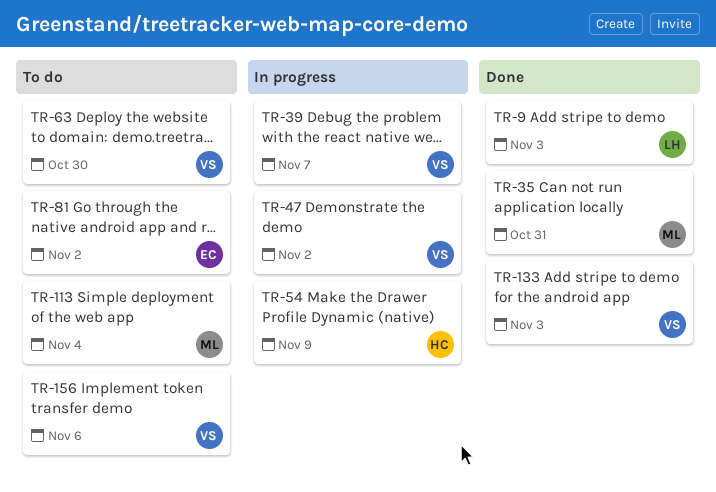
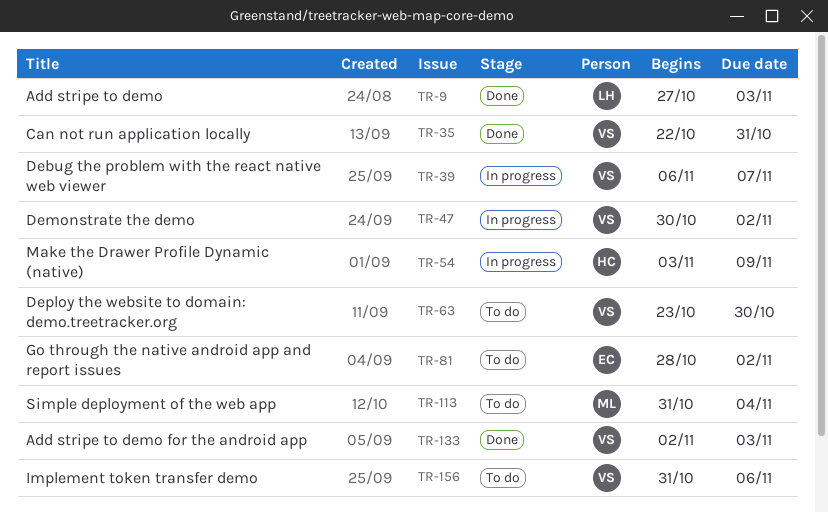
TR-35, owner: ML -> VS

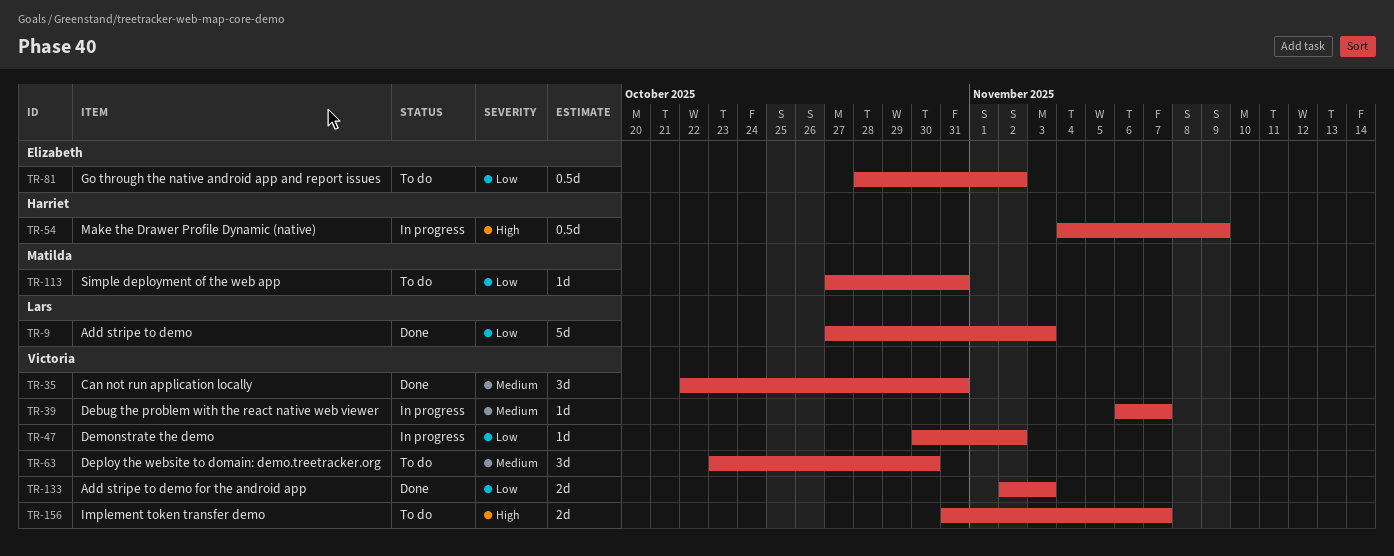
TR-54, start: Nov 3 -> Nov 4
TR-113, start: Oct 31 -> Oct 27
TR-113, due: Nov 4 -> Oct 31
TR-156, due: Nov 6 -> Nov 7

